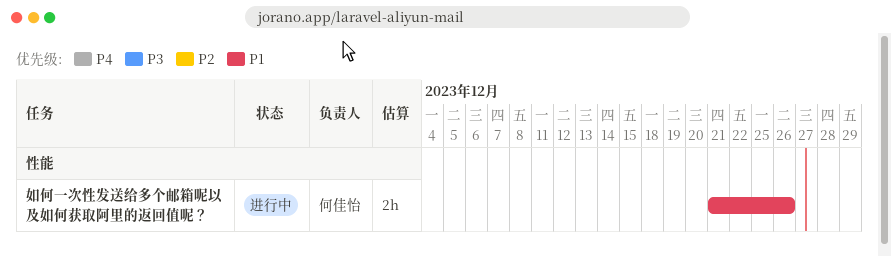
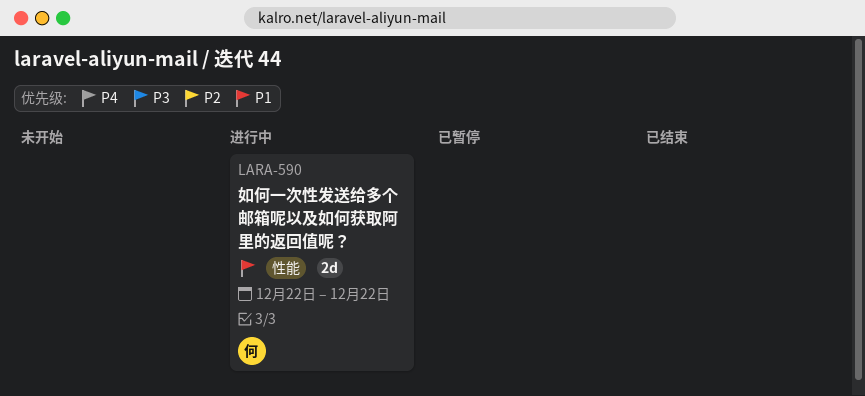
如何一次性发送给多个邮箱呢以及如何获取阿里的返回值呢？, estimate: 2h -> 2d
如何一次性发送给多个邮箱呢以及如何获取阿里的返回值呢？, start: Dec 21 -> Dec 22
如何一次性发送给多个邮箱呢以及如何获取阿里的返回值呢？, due: Dec 26 -> Dec 22

